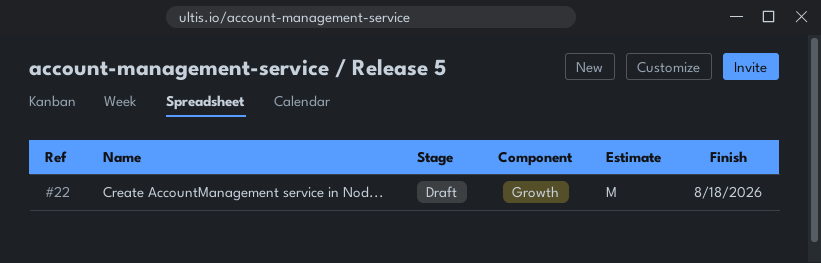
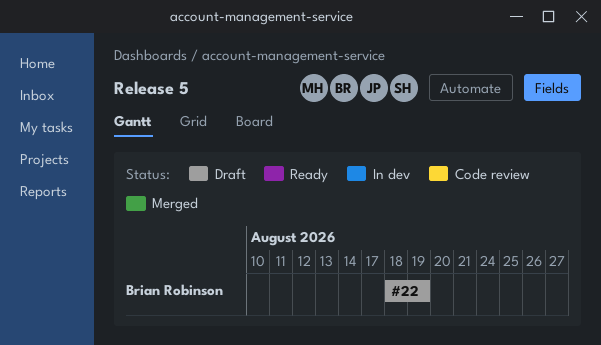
#22, due: Aug 18 -> Aug 19

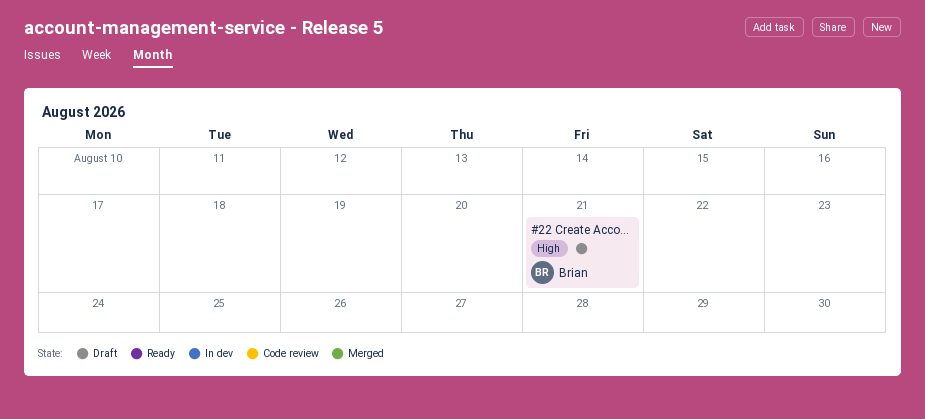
#22, due: Aug 19 -> Aug 21

